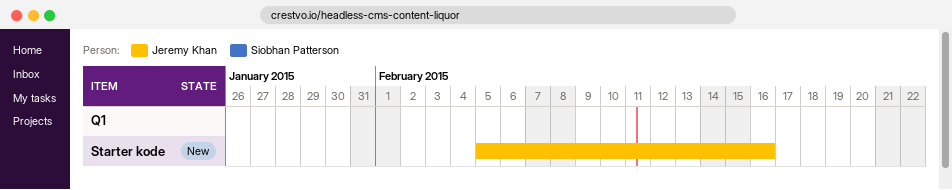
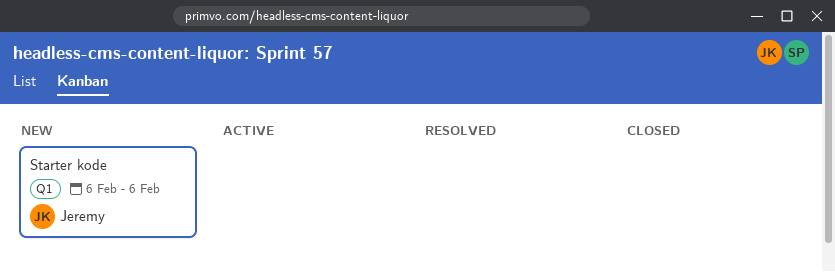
Starter kode, start: Feb 5 -> Feb 6
Starter kode, due: Feb 16 -> Feb 6

